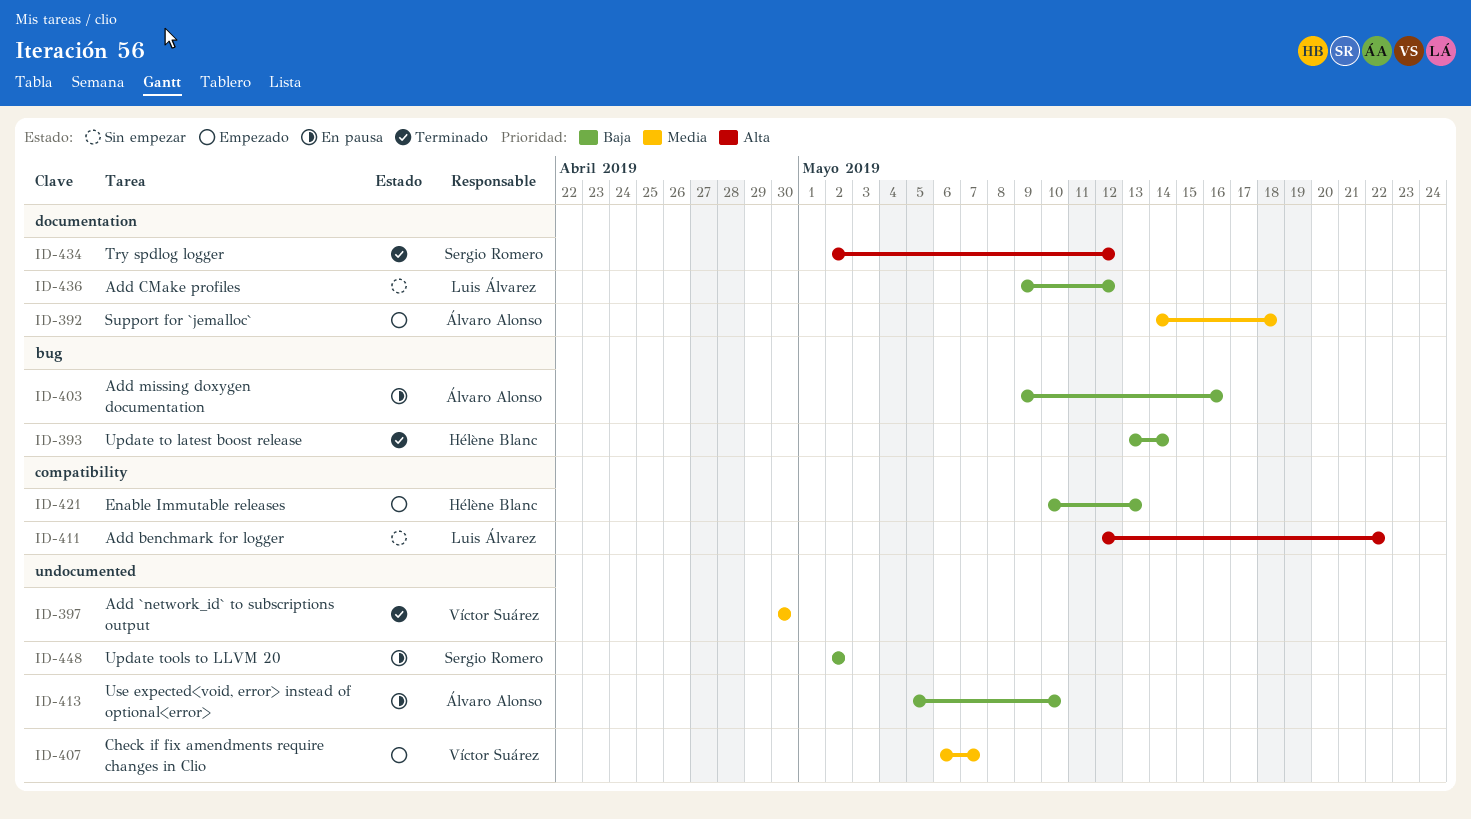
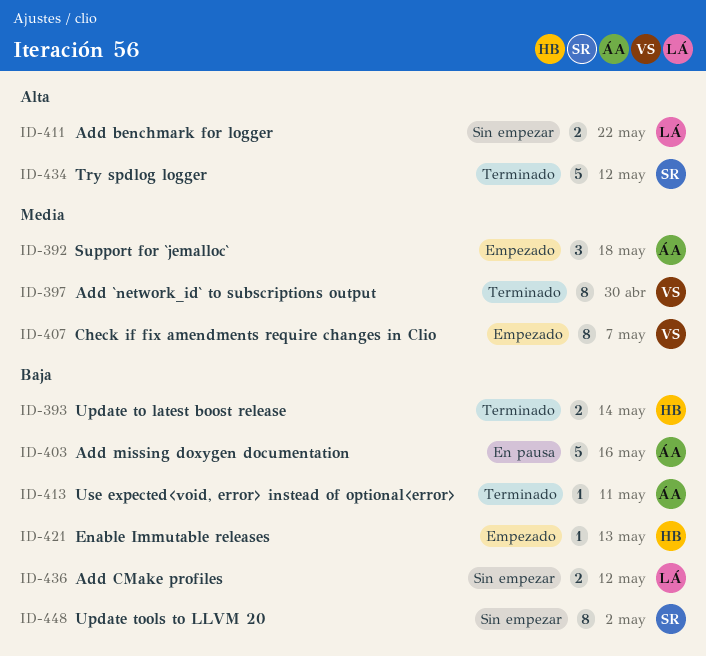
ID-413, status: En pausa -> Terminado
ID-413, due: May 10 -> May 11
ID-448, status: En pausa -> Sin empezar

